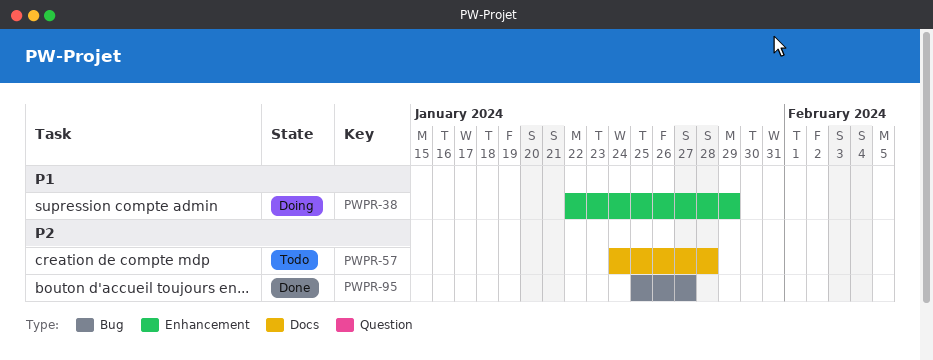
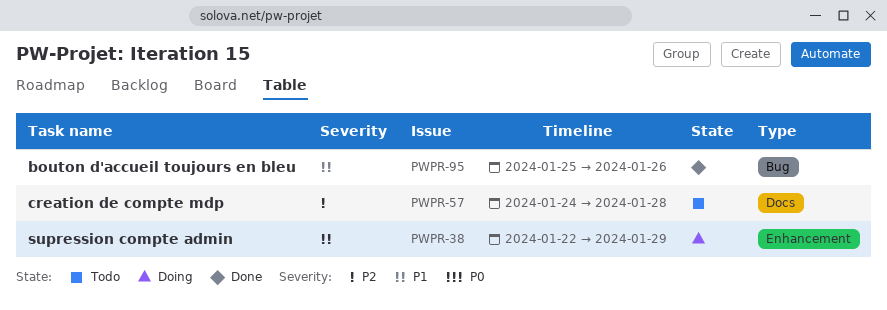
PWPR-95, priority: P2 -> P1
PWPR-95, due: Jan 27 -> Jan 26

